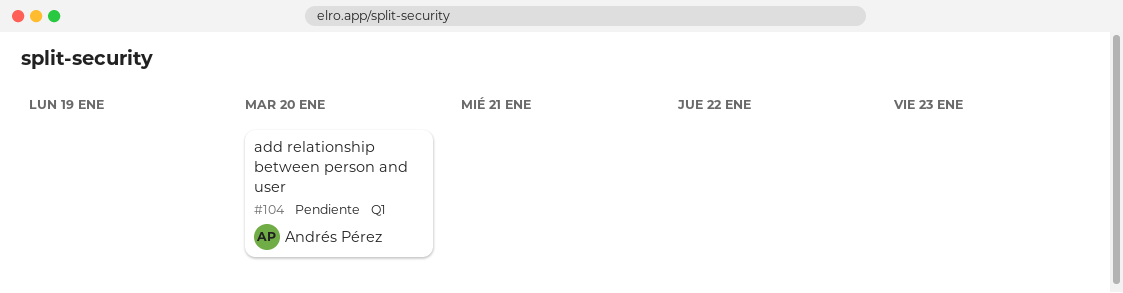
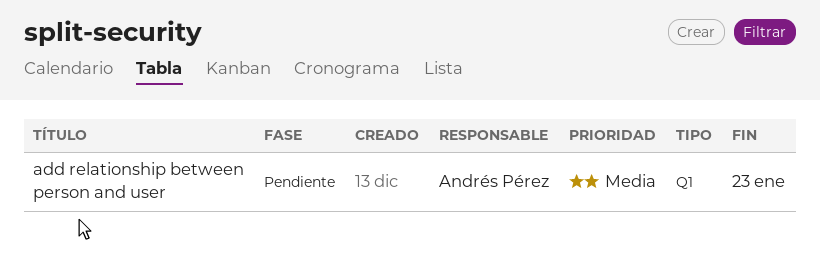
add relationship between person and user, due: Jan 20 -> Jan 23

